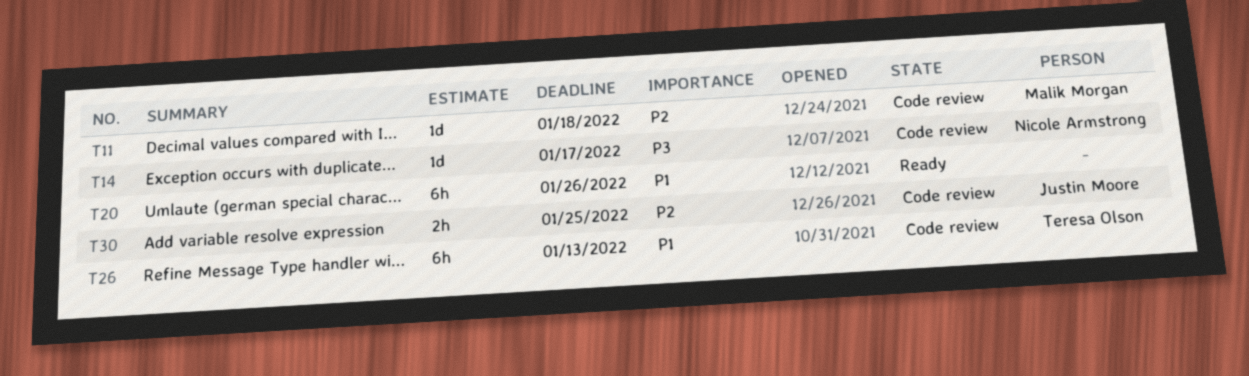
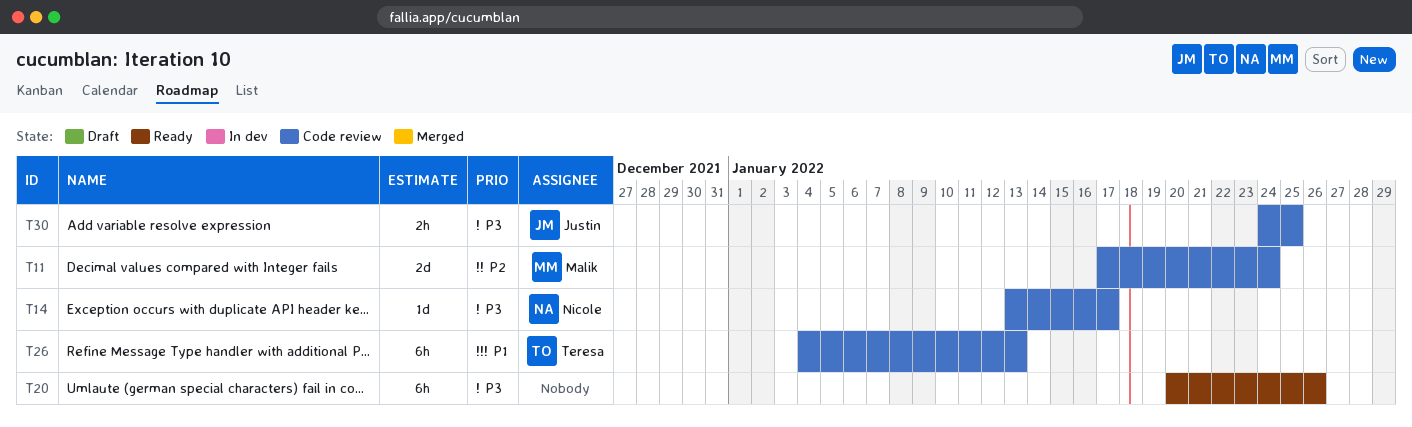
T11, estimate: 1d -> 2d
T11, due: Jan 18 -> Jan 24
T20, priority: P1 -> P3
T30, priority: P2 -> P3

